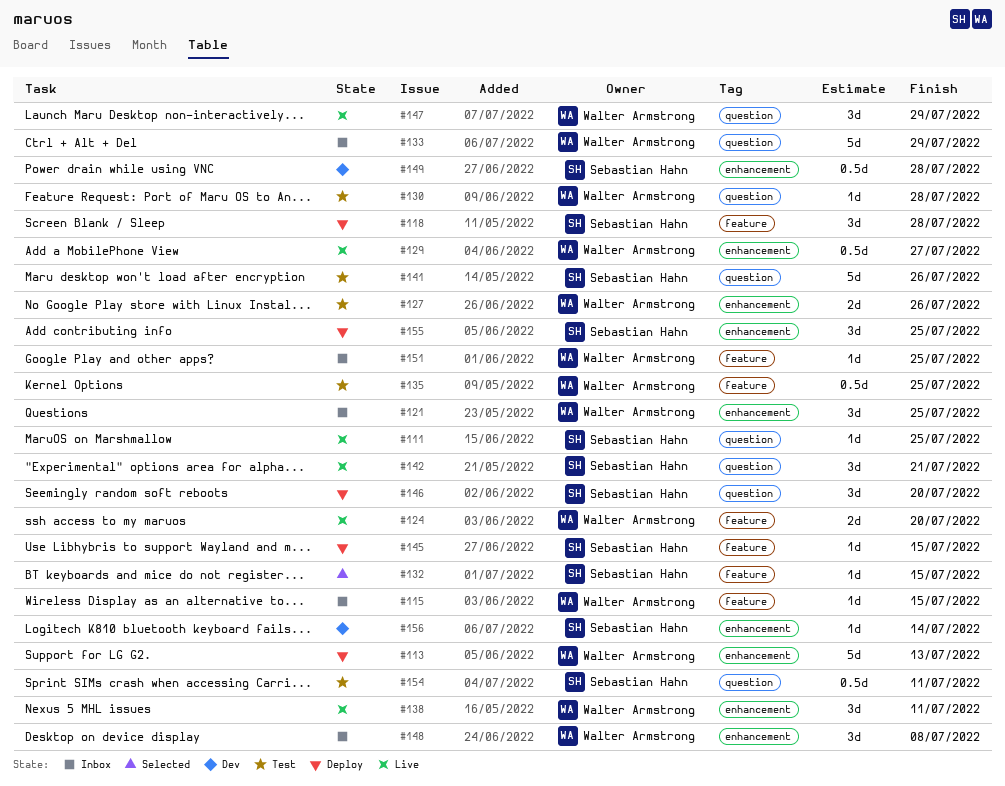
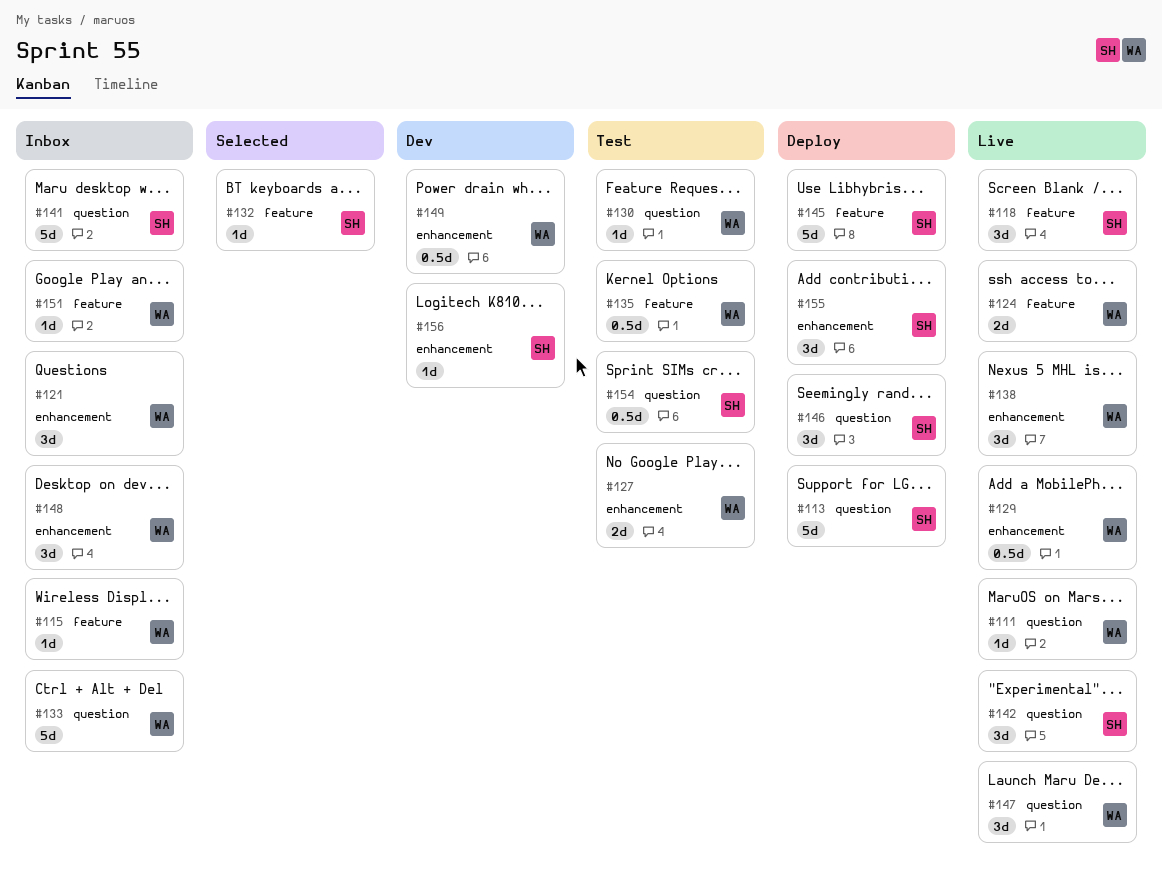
#111, owner: Sebastian Hahn -> Walter Armstrong
#113, owner: Walter Armstrong -> Sebastian Hahn
#113, label: enhancement -> question
#118, status: Deploy -> Live
#141, status: Test -> Inbox
#145, estimate: 1d -> 5d
#149, owner: Sebastian Hahn -> Walter Armstrong

